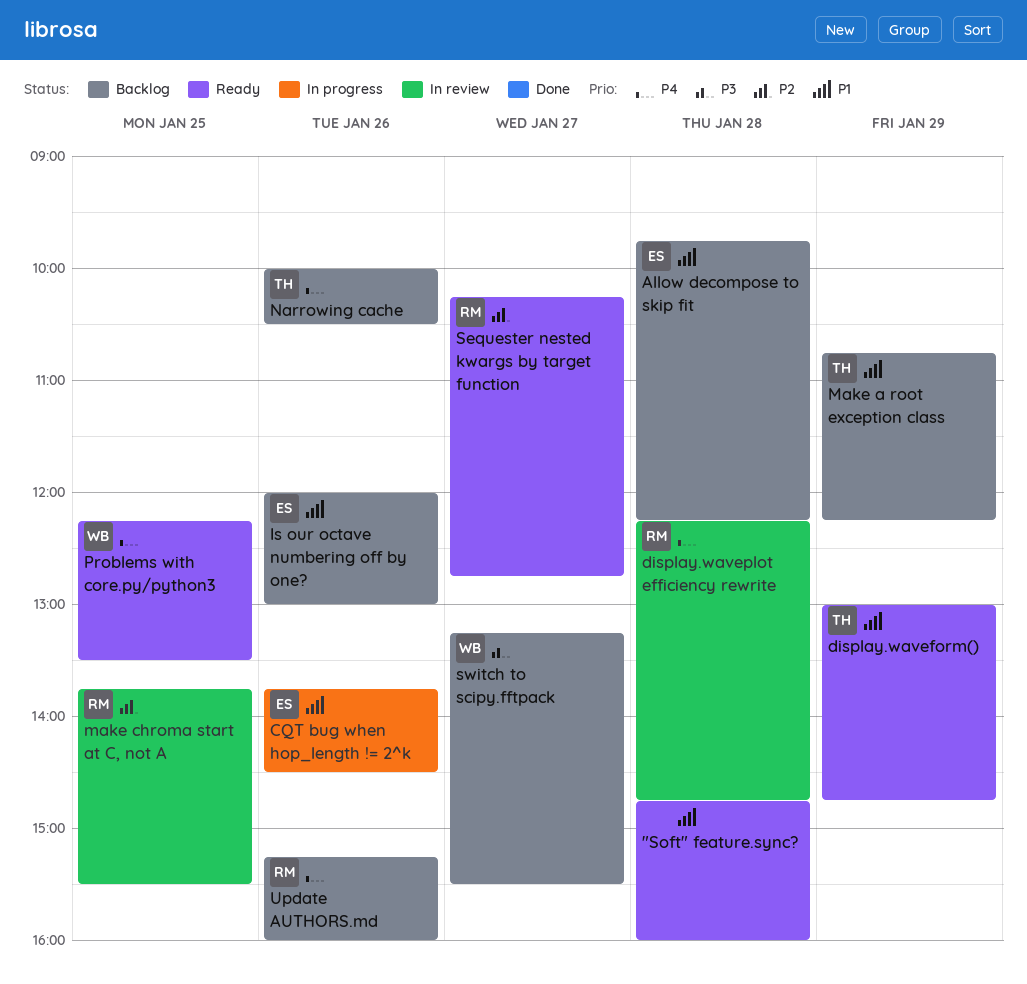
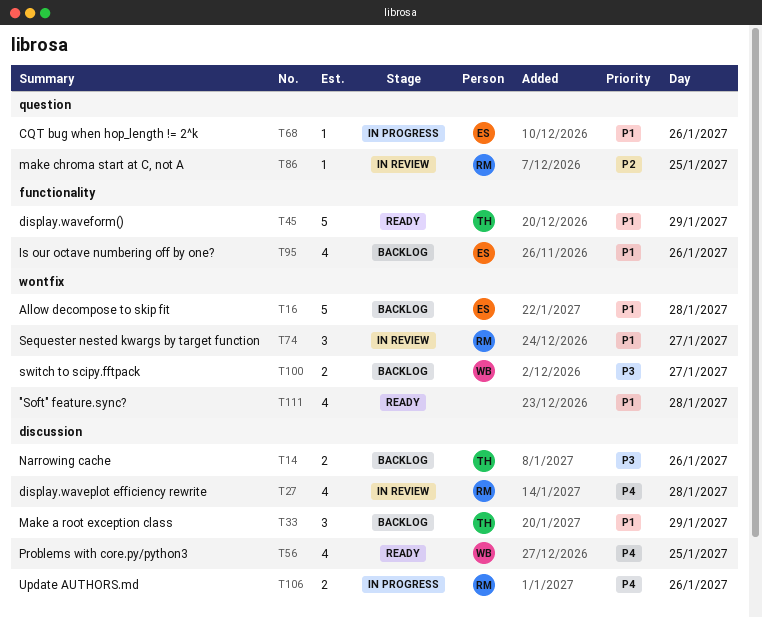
Narrowing cache, priority: P4 -> P3
Sequester nested kwargs by target function, status: Ready -> In review
Sequester nested kwargs by target function, priority: P2 -> P1
Update AUTHORS.md, status: Backlog -> In progress

